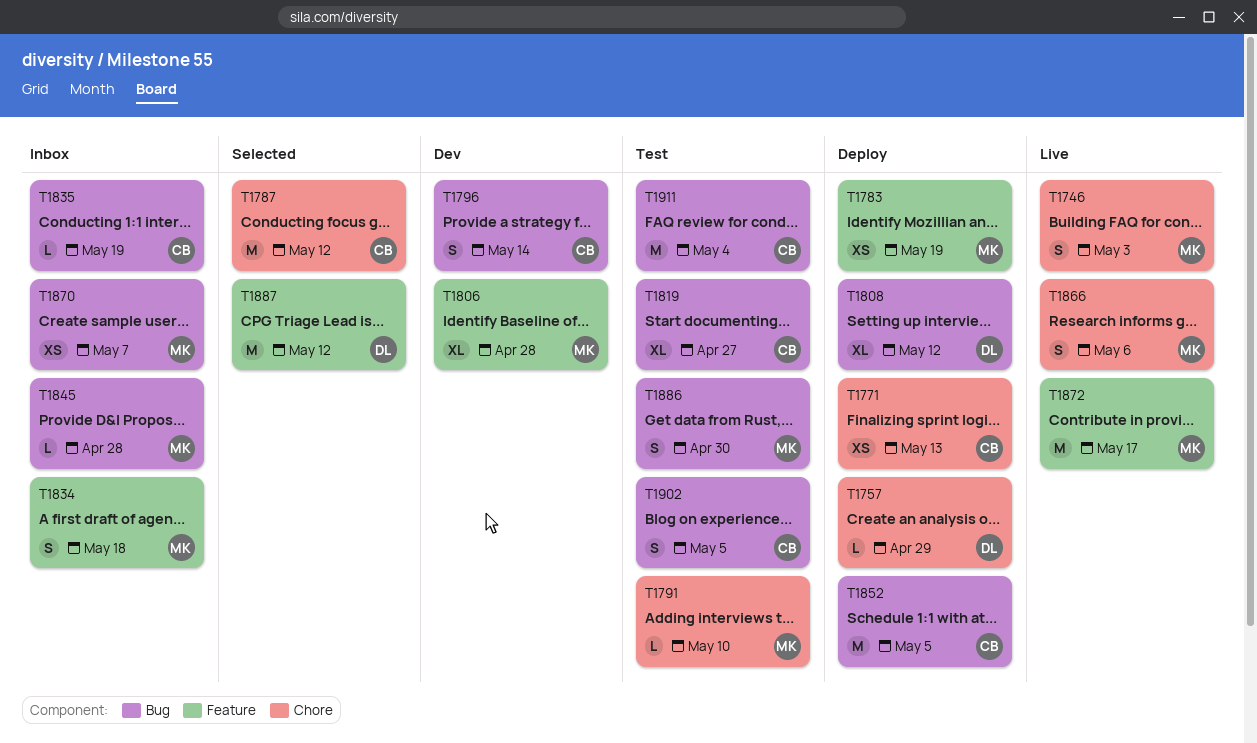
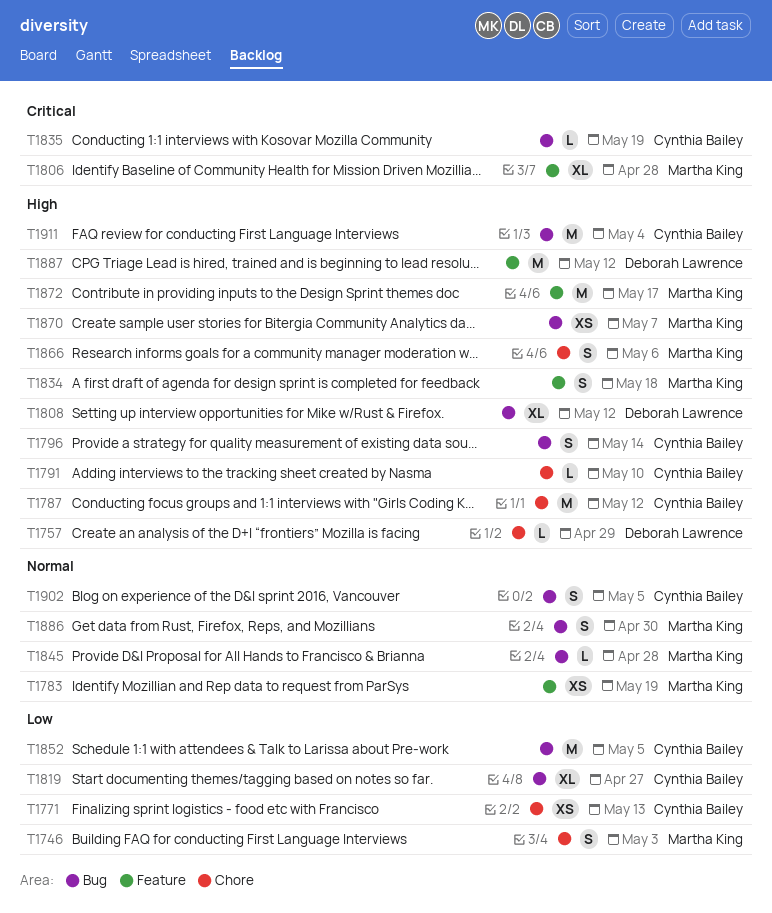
T1791, owner: Martha King -> Cynthia Bailey

